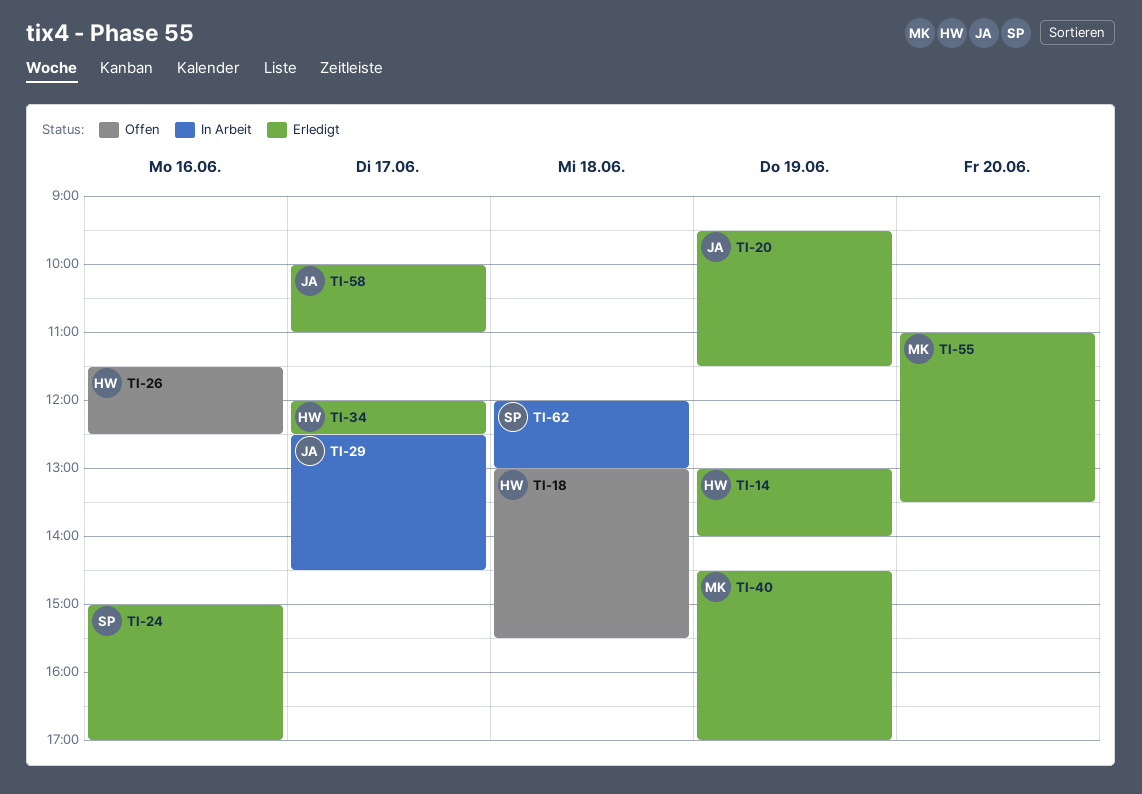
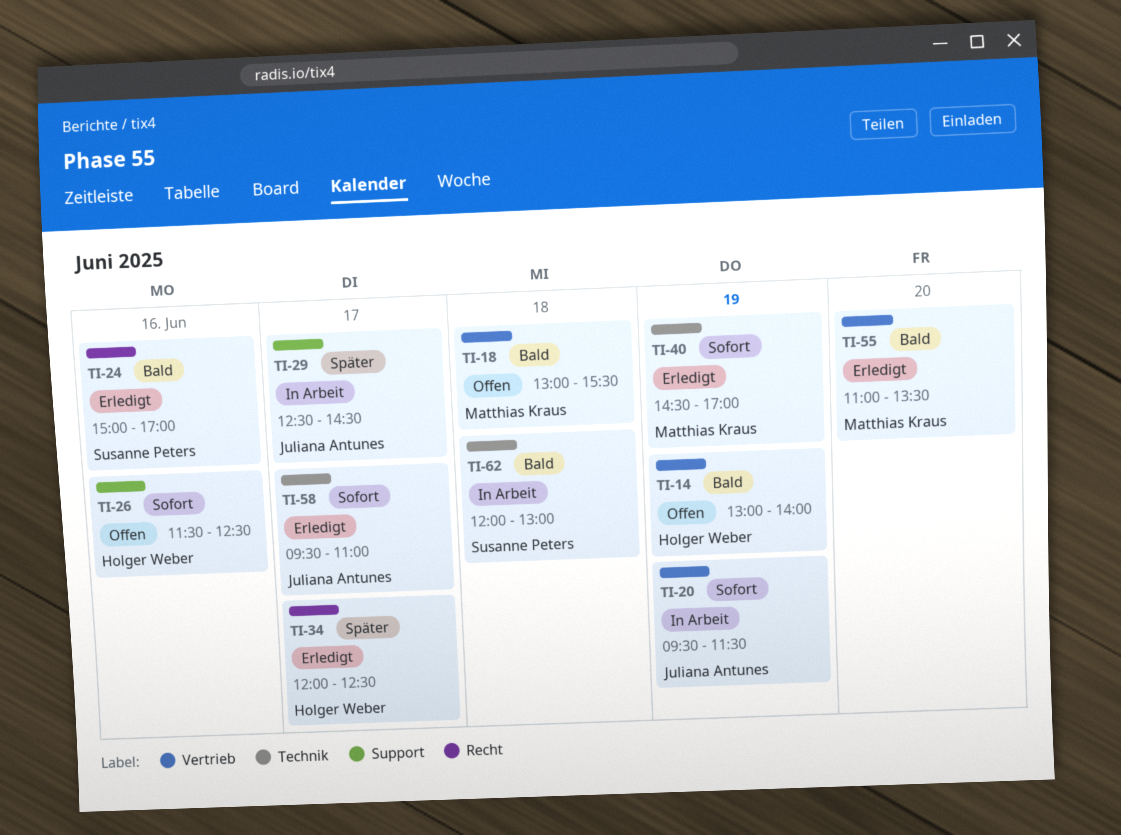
TI-14, status: Erledigt -> Offen
TI-18, owner: Holger Weber -> Matthias Kraus
TI-20, status: Erledigt -> In Arbeit
TI-58, begins: 10:00 -> 09:30

